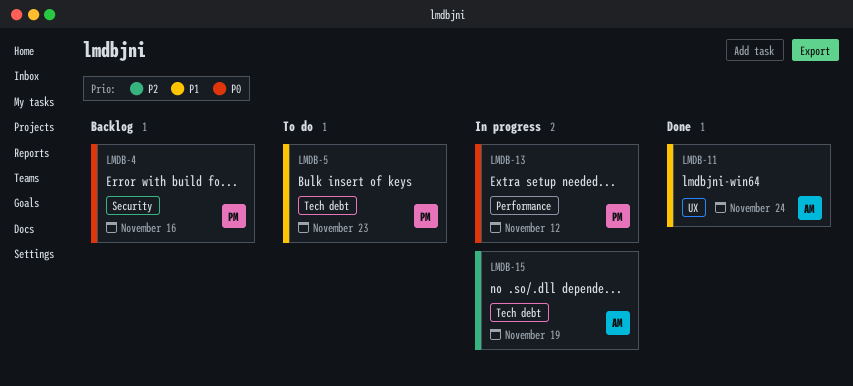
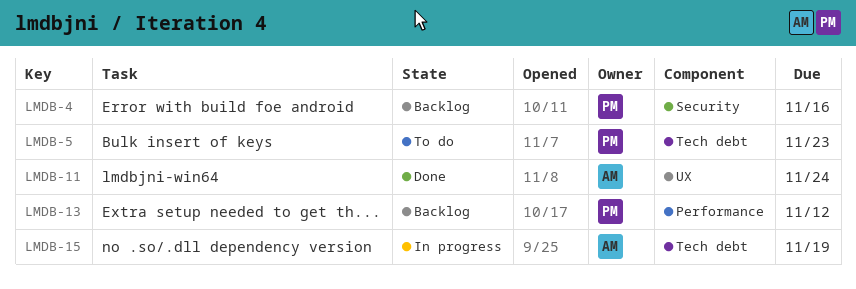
LMDB-13, status: In progress -> Backlog

